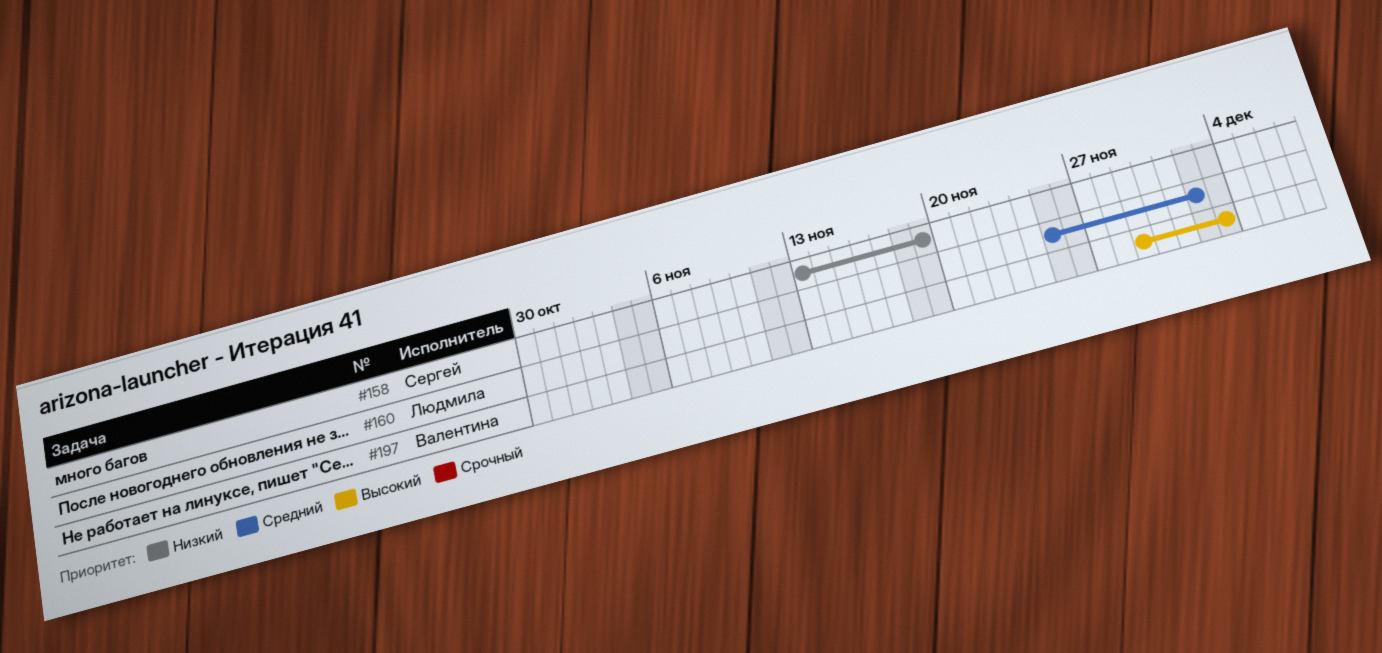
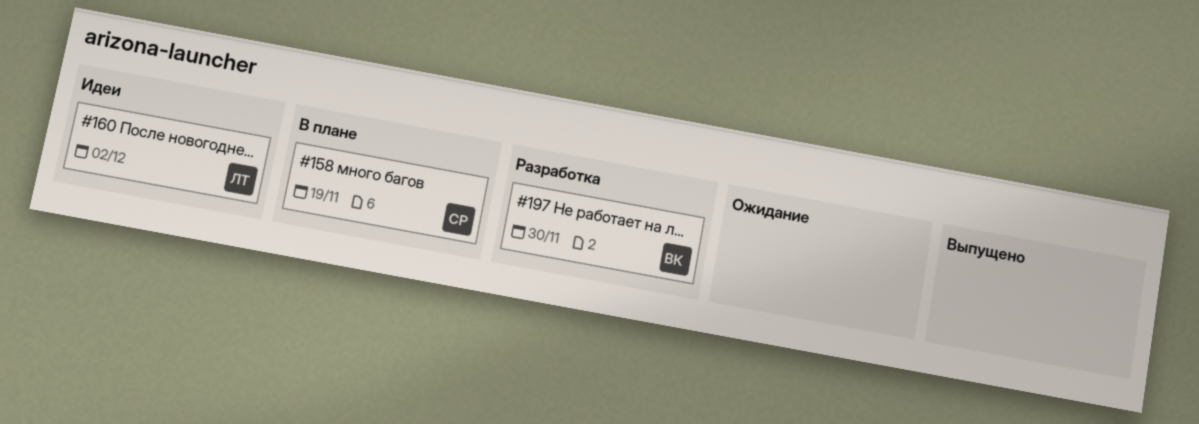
#197, due: Dec 3 -> Nov 30

